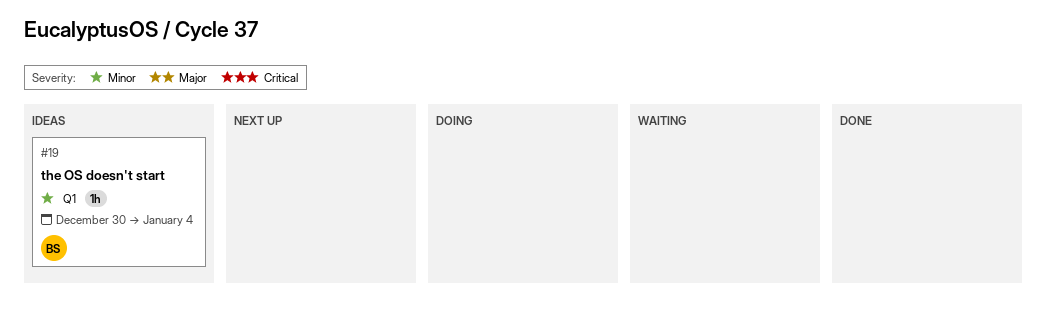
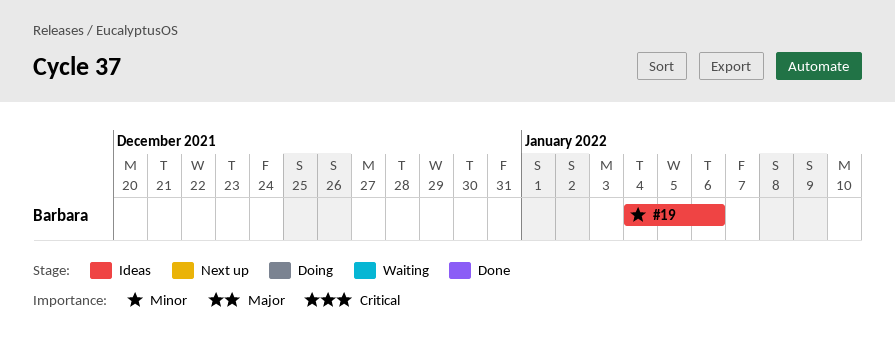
#19, start: Dec 30 -> Jan 4
#19, due: Jan 4 -> Jan 6

